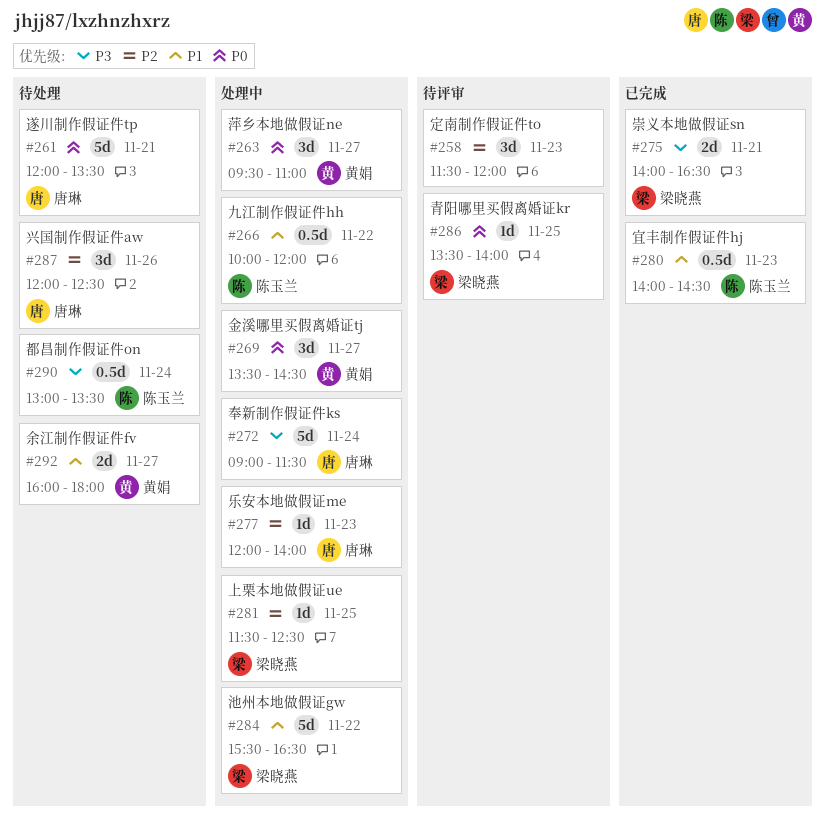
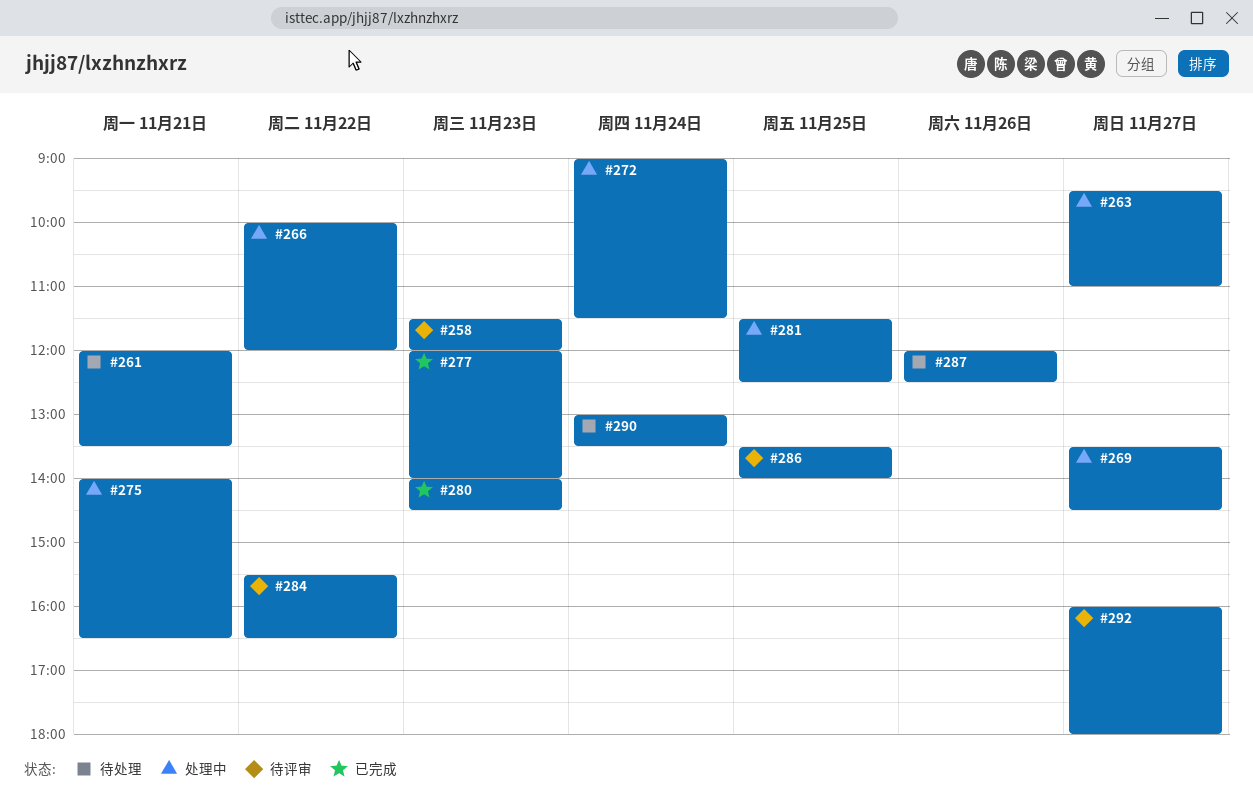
#275, status: 已完成 -> 处理中
#277, status: 处理中 -> 已完成
#284, status: 处理中 -> 待评审
#292, status: 待处理 -> 待评审

